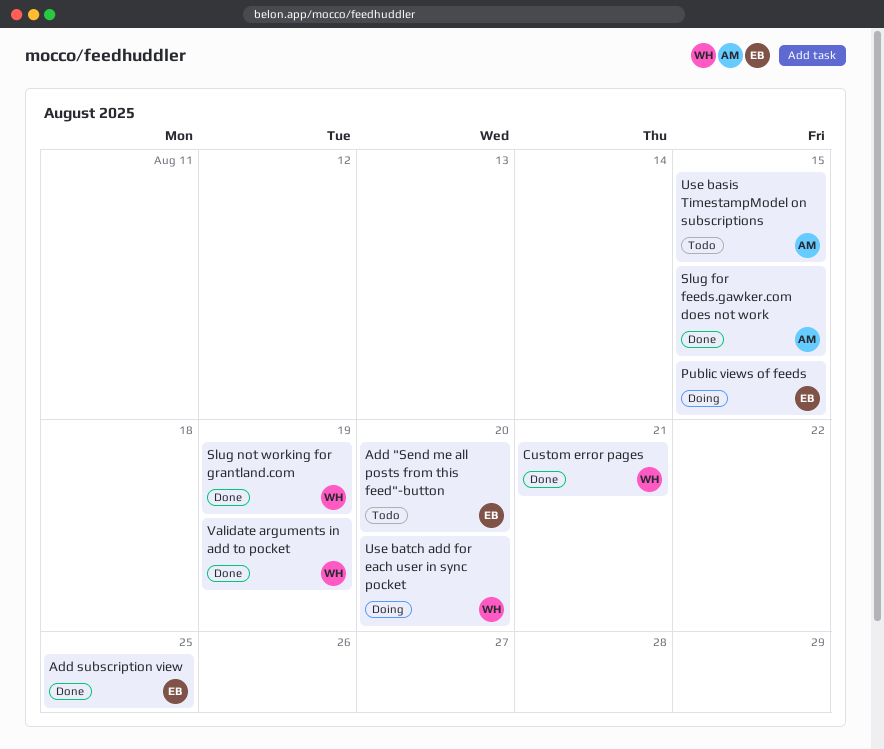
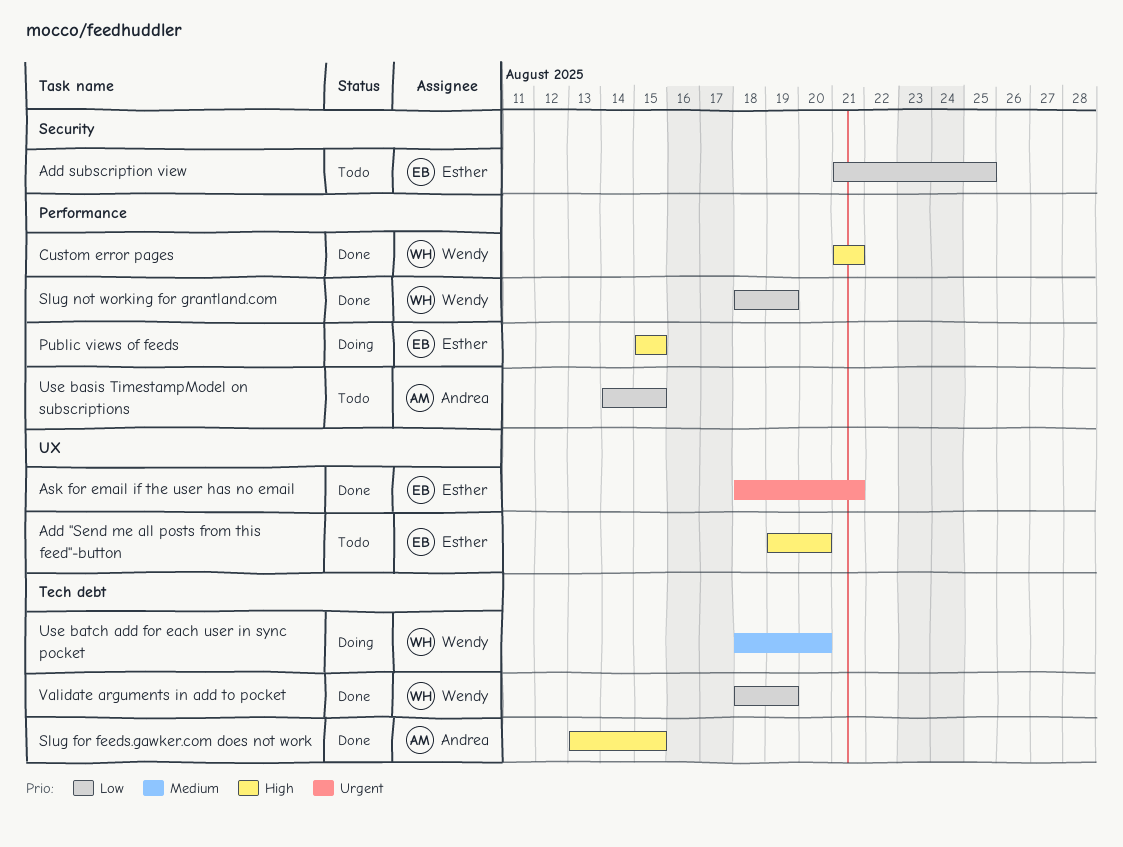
Add subscription view, status: Done -> Todo
Ask for email if the user has no email: none -> present

